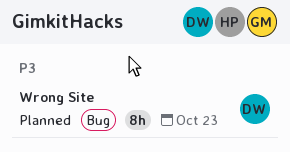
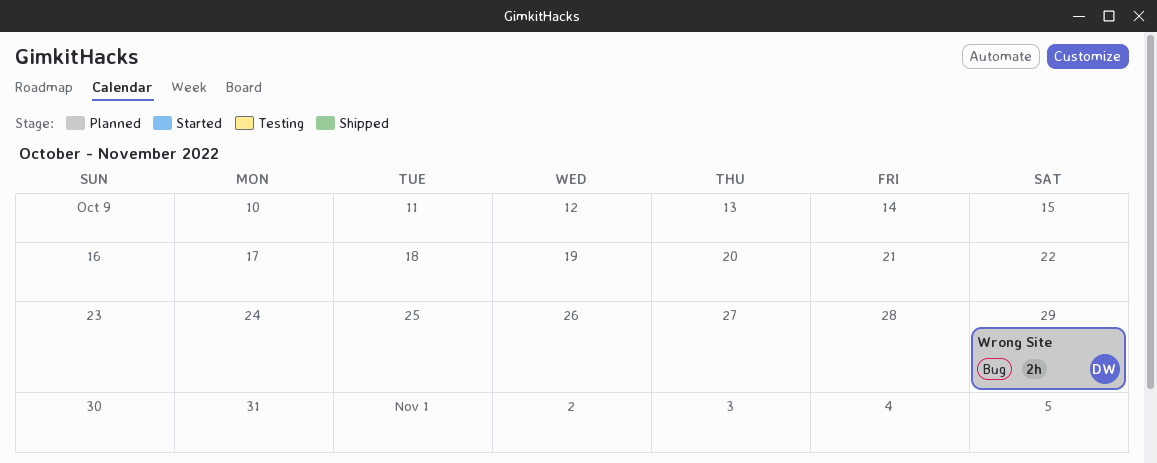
Wrong Site, estimate: 8h -> 2h
Wrong Site, due: Oct 23 -> Oct 29

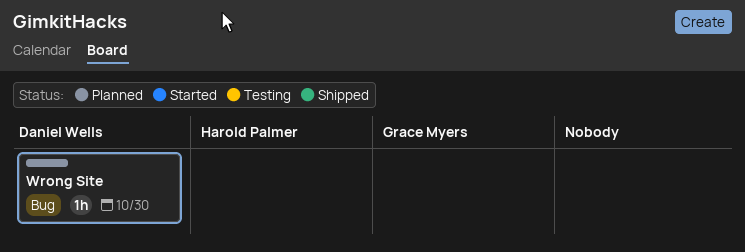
Wrong Site, estimate: 2h -> 1h
Wrong Site, due: Oct 29 -> Oct 30

